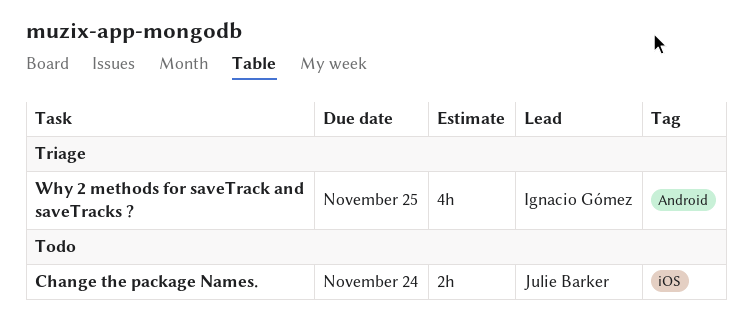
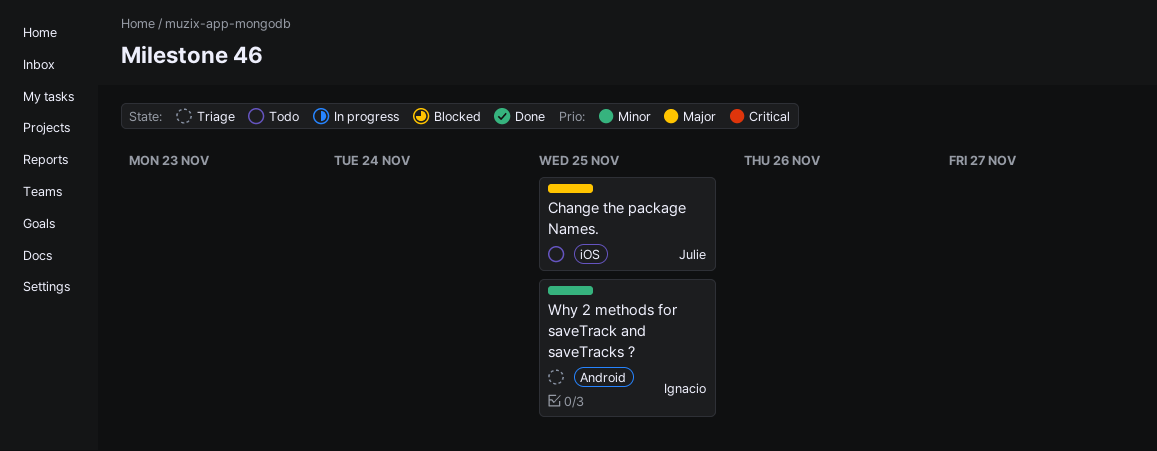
Change the package Names., due: Nov 24 -> Nov 25

